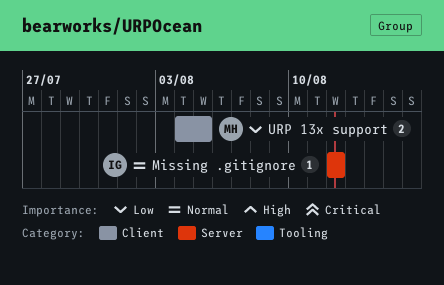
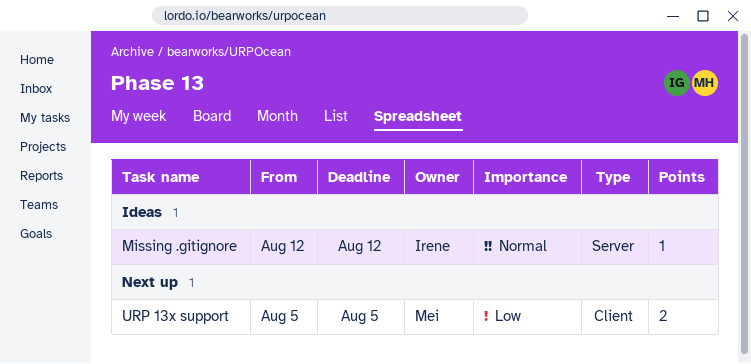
URP 13x support, start: Aug 4 -> Aug 5

